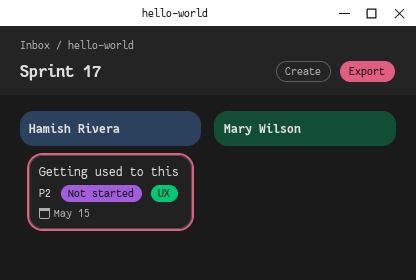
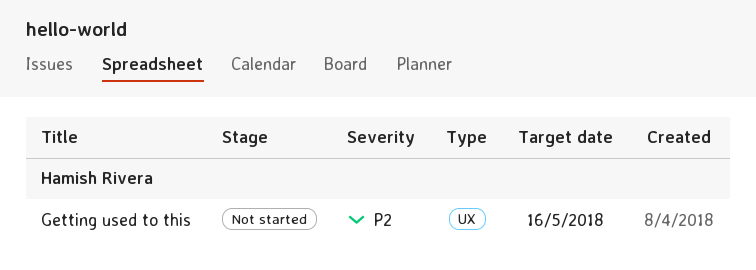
Getting used to this, due: May 15 -> May 16

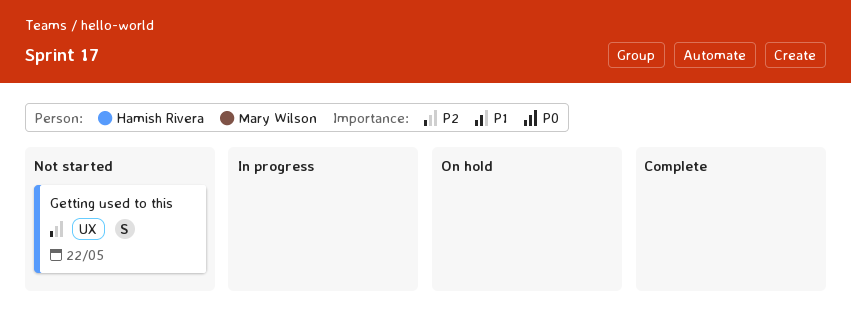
Getting used to this, due: May 16 -> May 22

